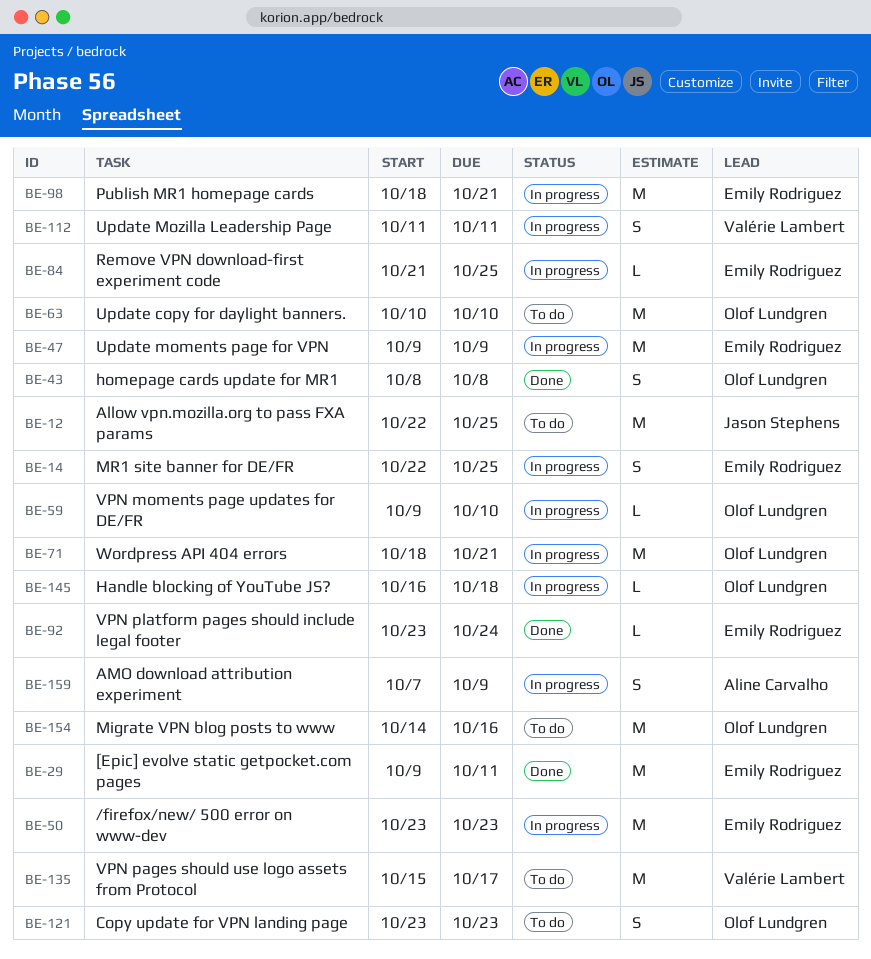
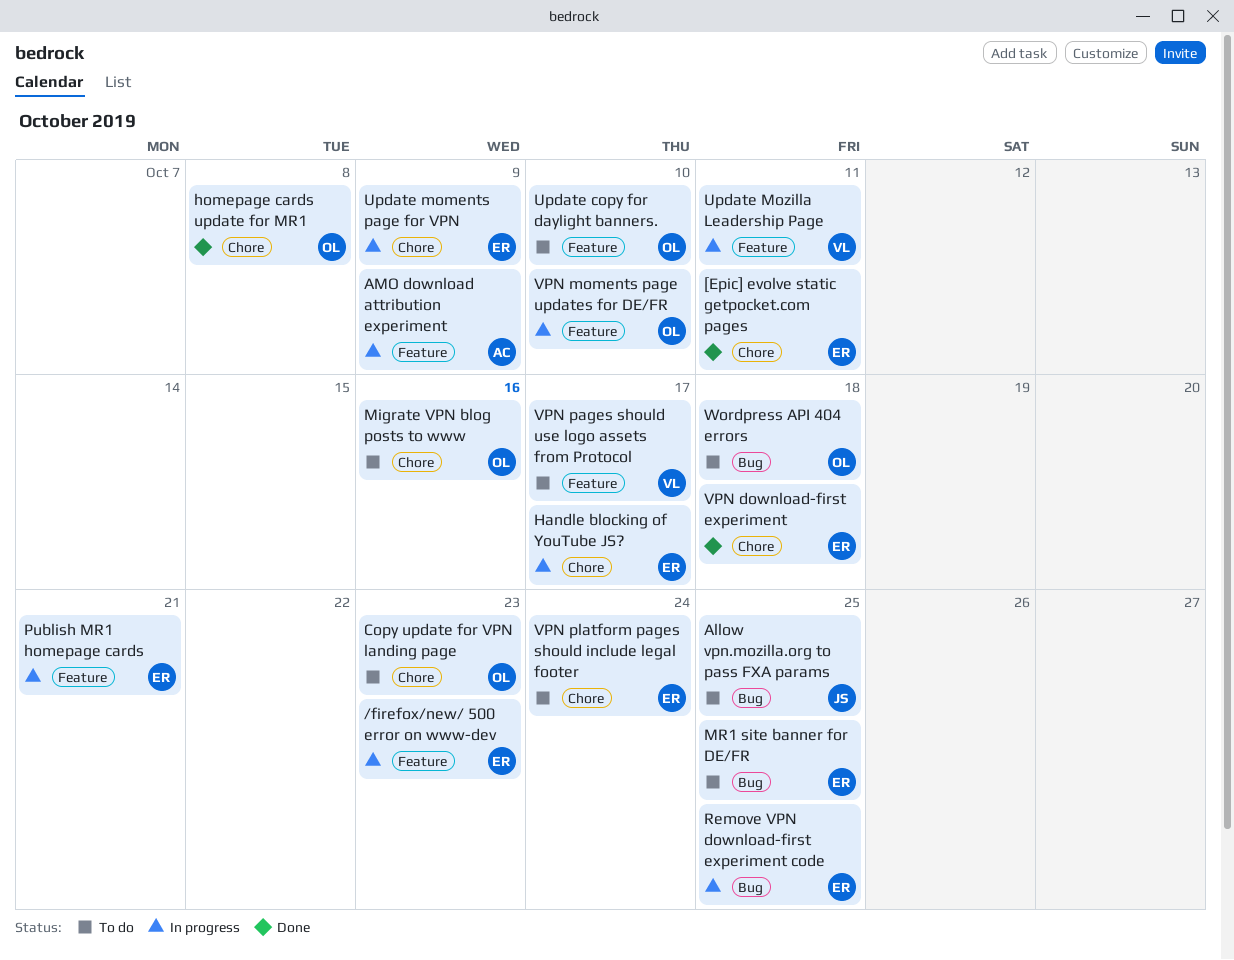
Handle blocking of YouTube JS?, owner: Olof Lundgren -> Emily Rodriguez
Handle blocking of YouTube JS?, due: Oct 18 -> Oct 17
MR1 site banner for DE/FR, status: In progress -> To do
VPN download-first experiment: none -> present
VPN platform pages should include legal footer, status: Done -> To do
Wordpress API 404 errors, status: In progress -> To do
Wordpress API 404 errors, due: Oct 21 -> Oct 18

